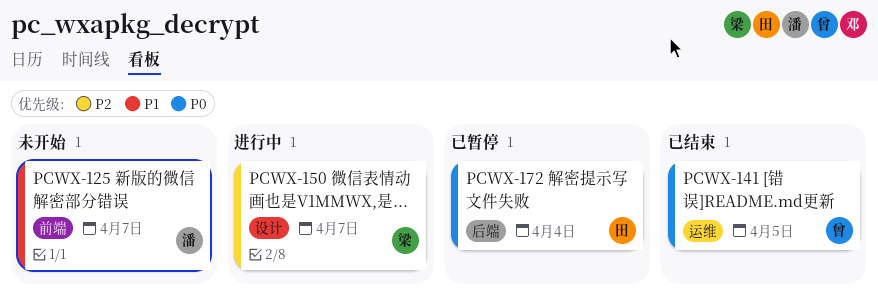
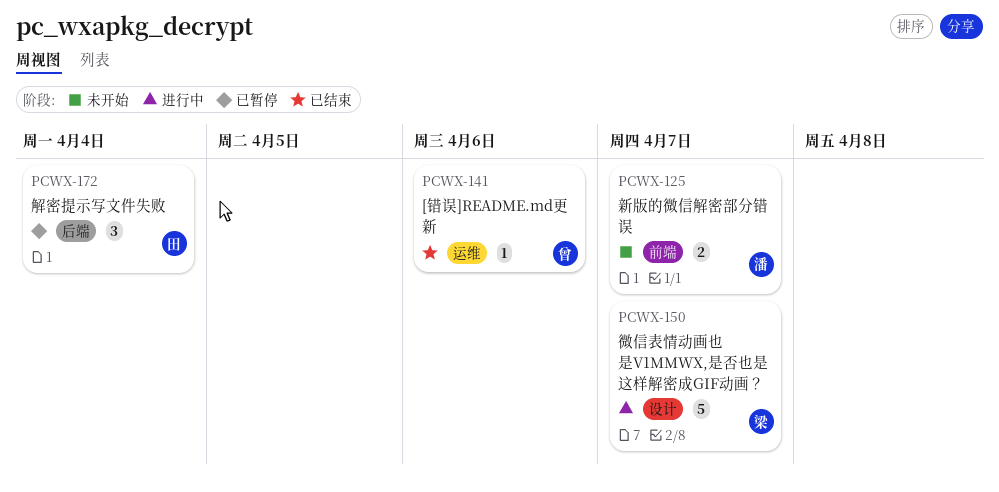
PCWX-141, due: Apr 5 -> Apr 6

